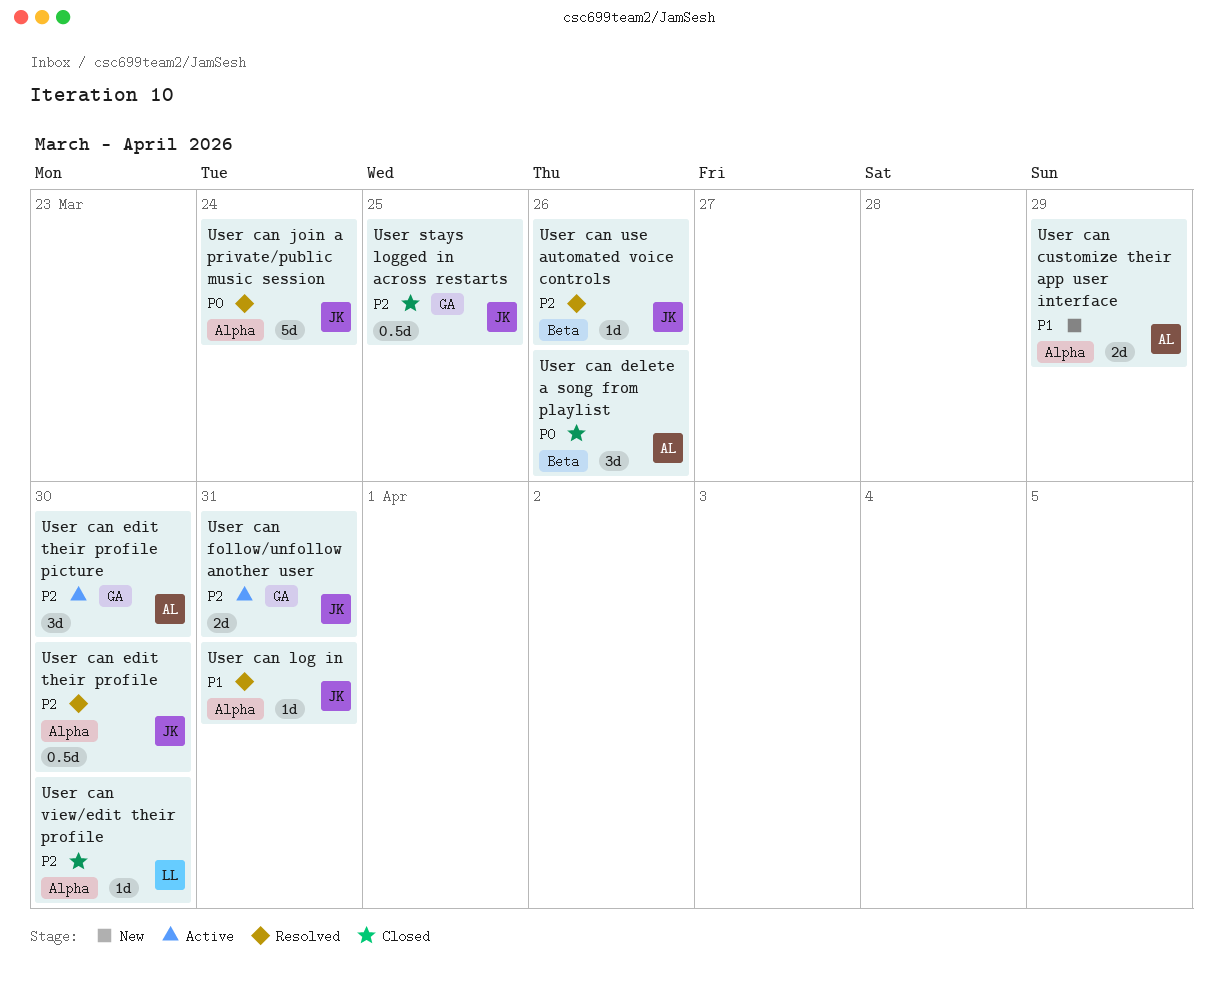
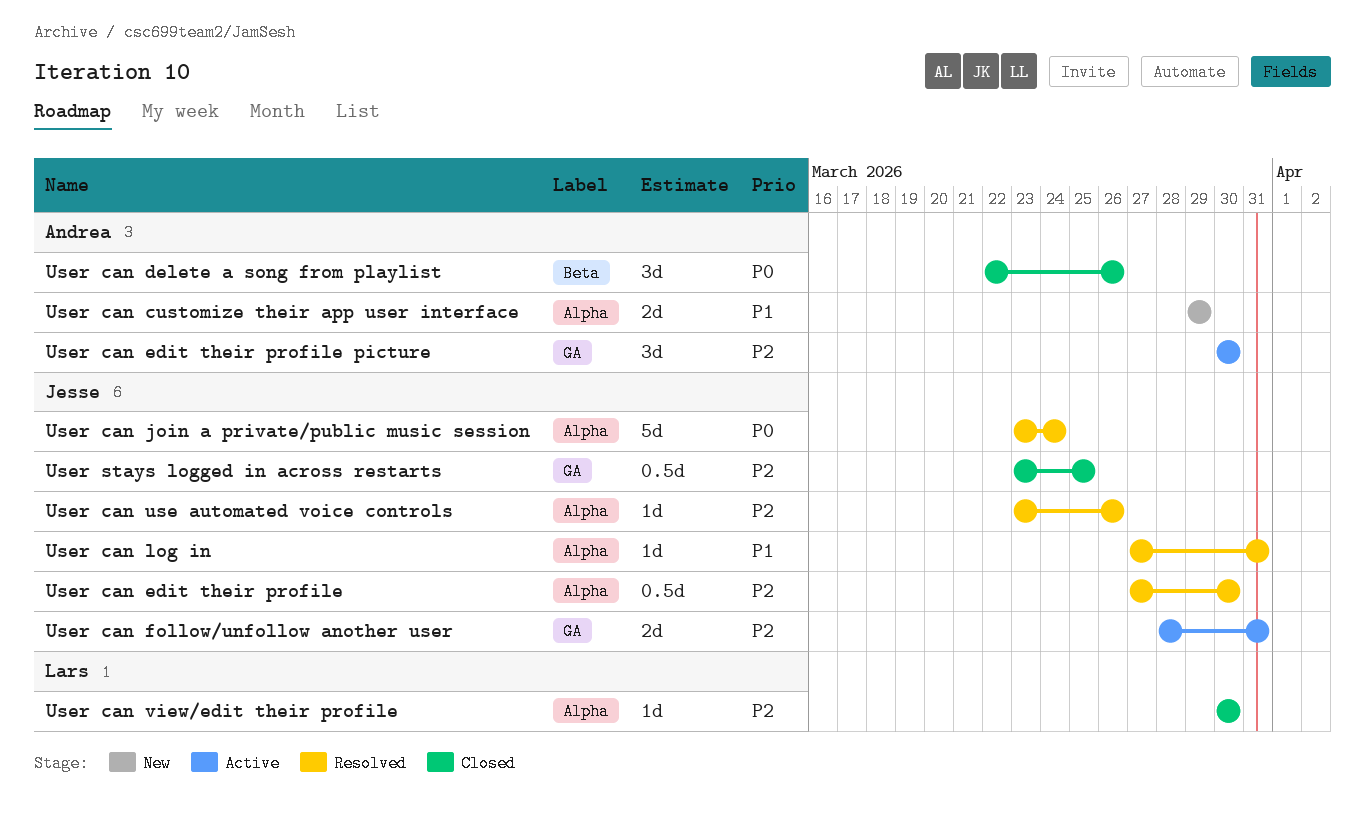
User can use automated voice controls, label: Beta -> Alpha

